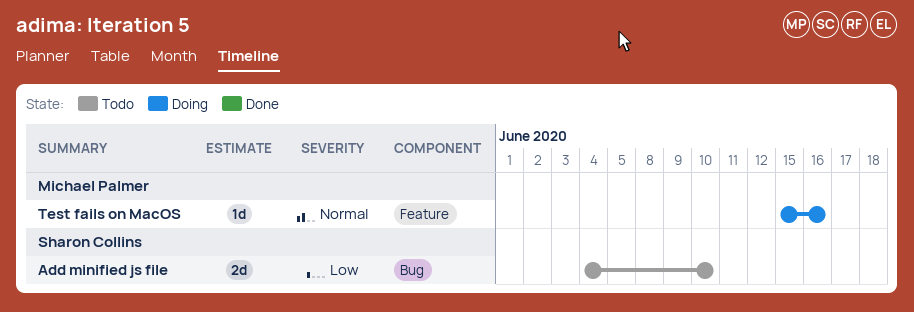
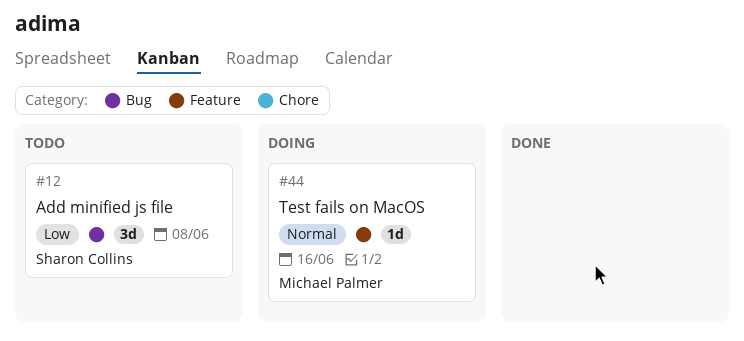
Add minified js file, estimate: 2d -> 3d
Add minified js file, due: Jun 10 -> Jun 8

